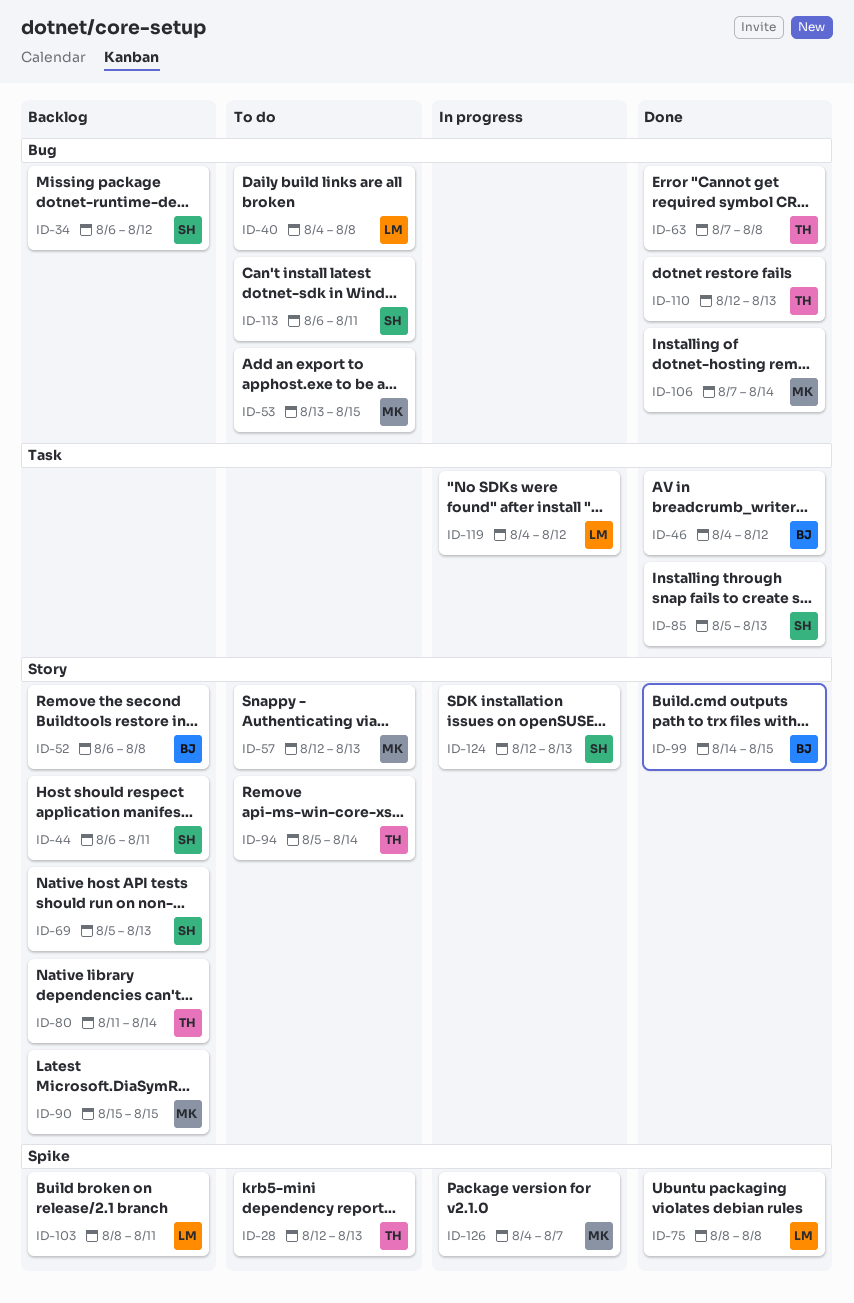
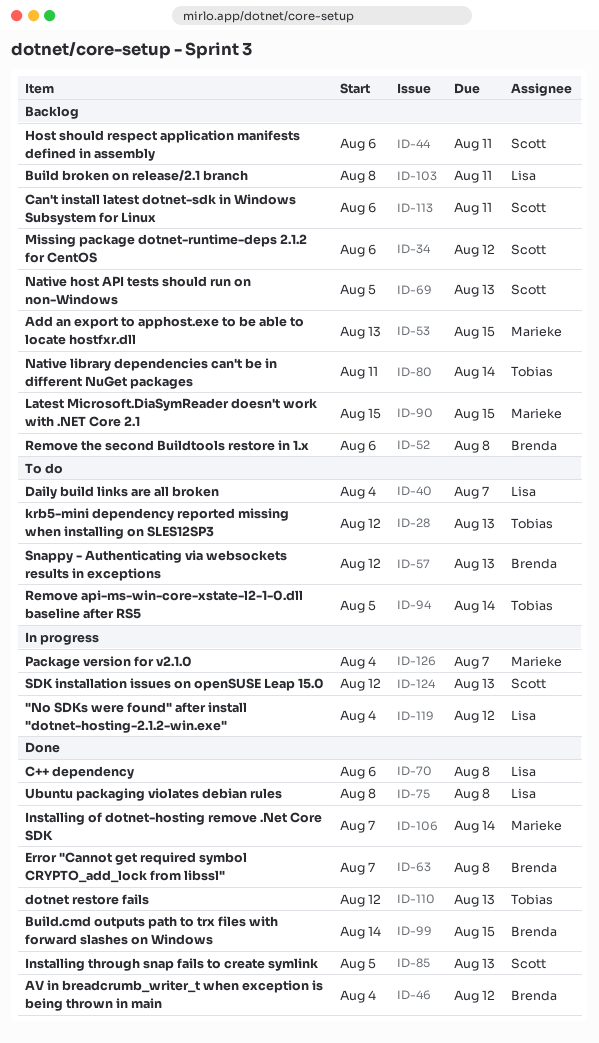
ID-40, due: Aug 8 -> Aug 7
ID-53, status: To do -> Backlog
ID-57, owner: Marieke -> Brenda
ID-63, owner: Tobias -> Brenda
ID-70: none -> present
ID-113, status: To do -> Backlog

